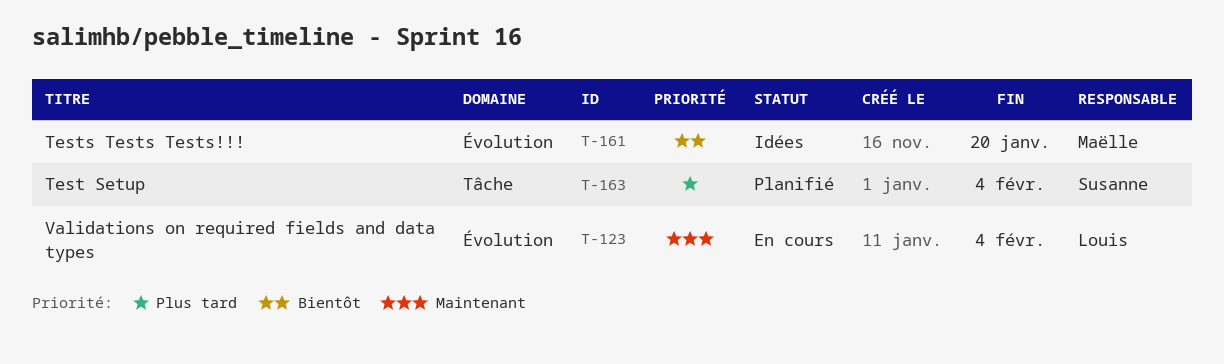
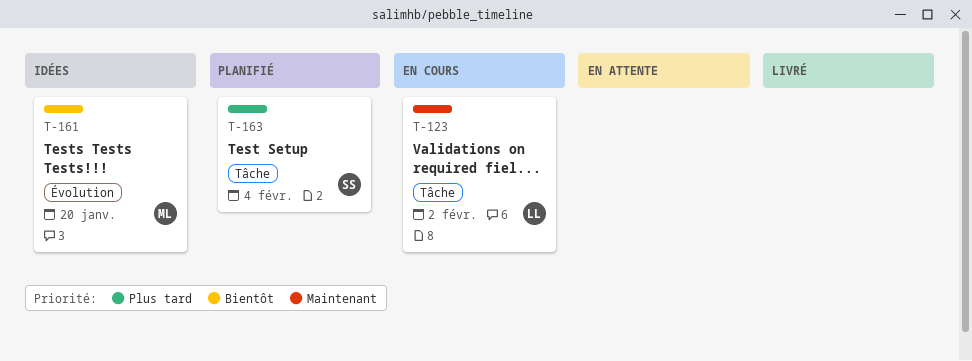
T-123, label: Évolution -> Tâche
T-123, due: Feb 4 -> Feb 2

